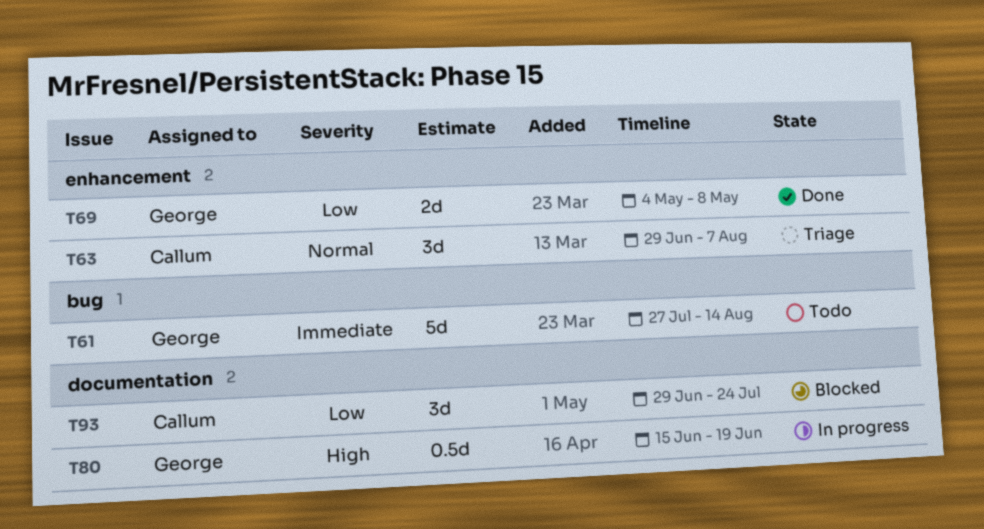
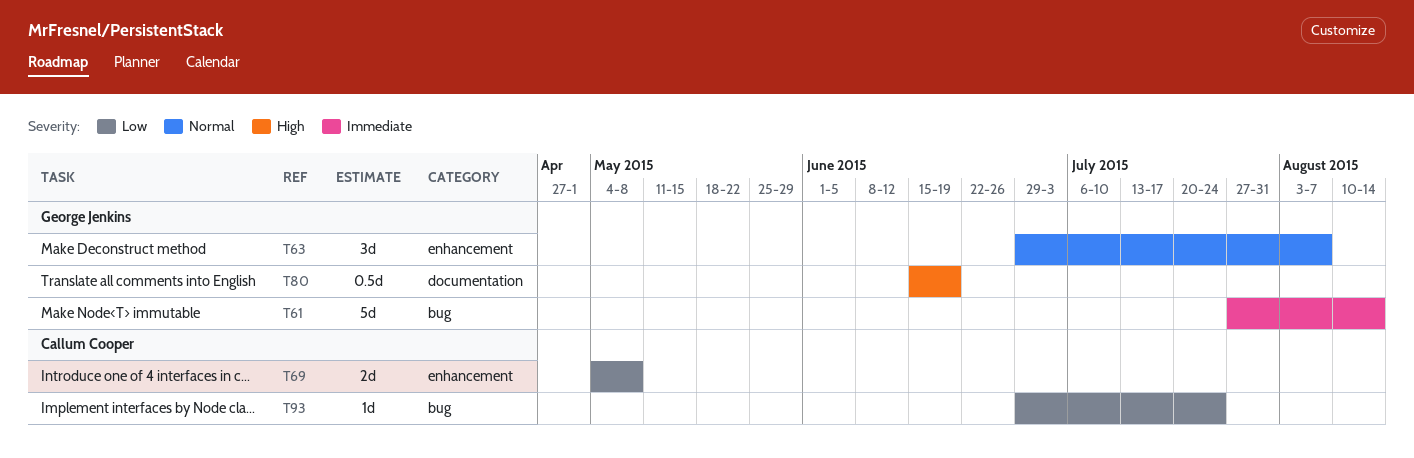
T63, owner: Callum Cooper -> George Jenkins
T69, owner: George Jenkins -> Callum Cooper
T93, label: documentation -> bug
T93, estimate: 3d -> 1d

